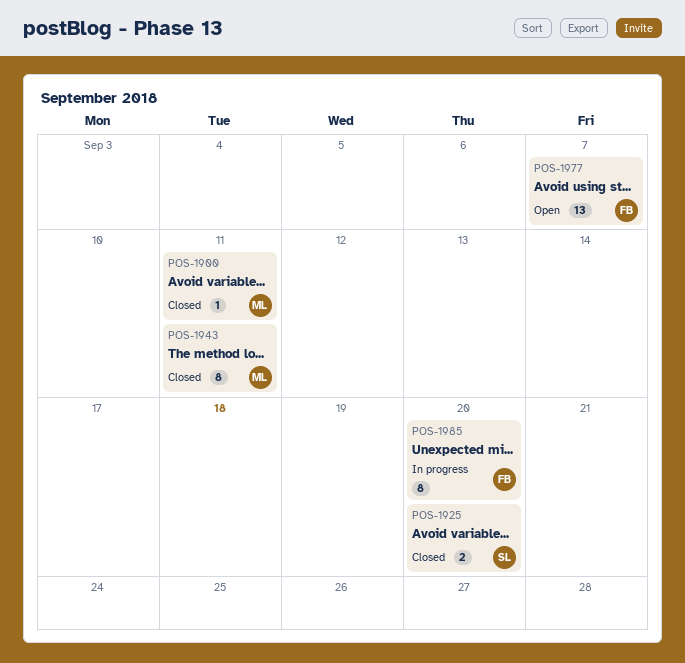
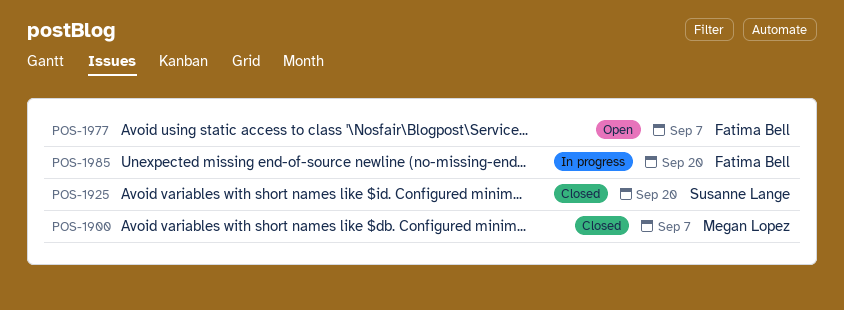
POS-1900, due: Sep 11 -> Sep 7
POS-1943: present -> none

